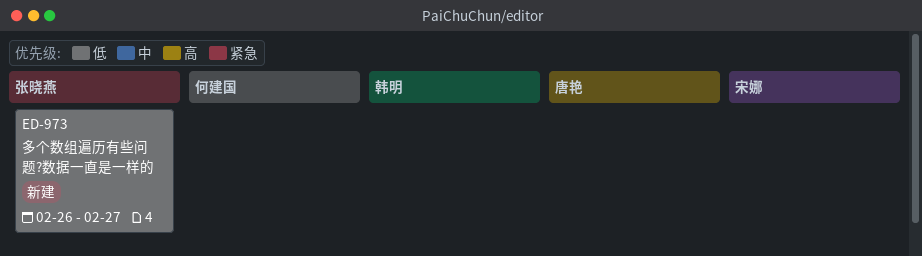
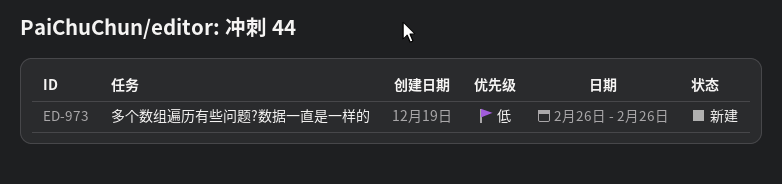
ED-973, due: Feb 27 -> Feb 26

